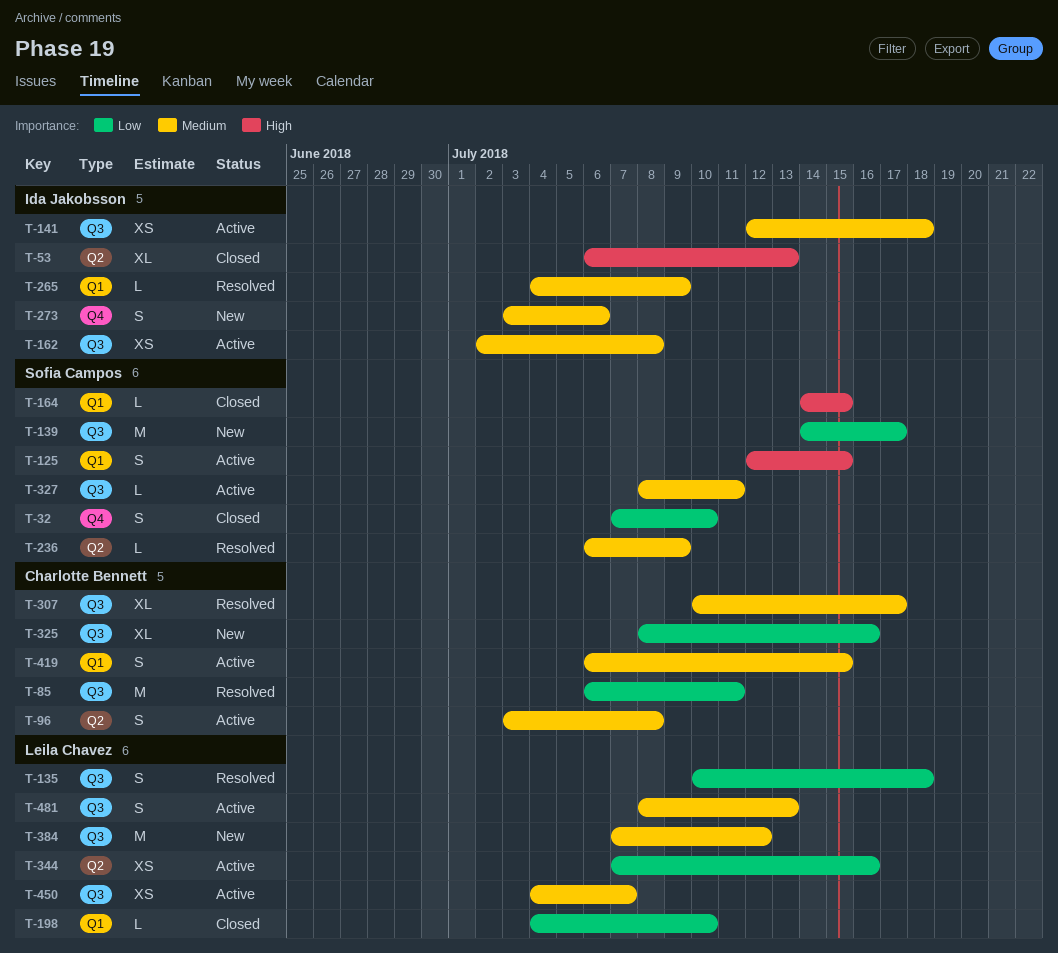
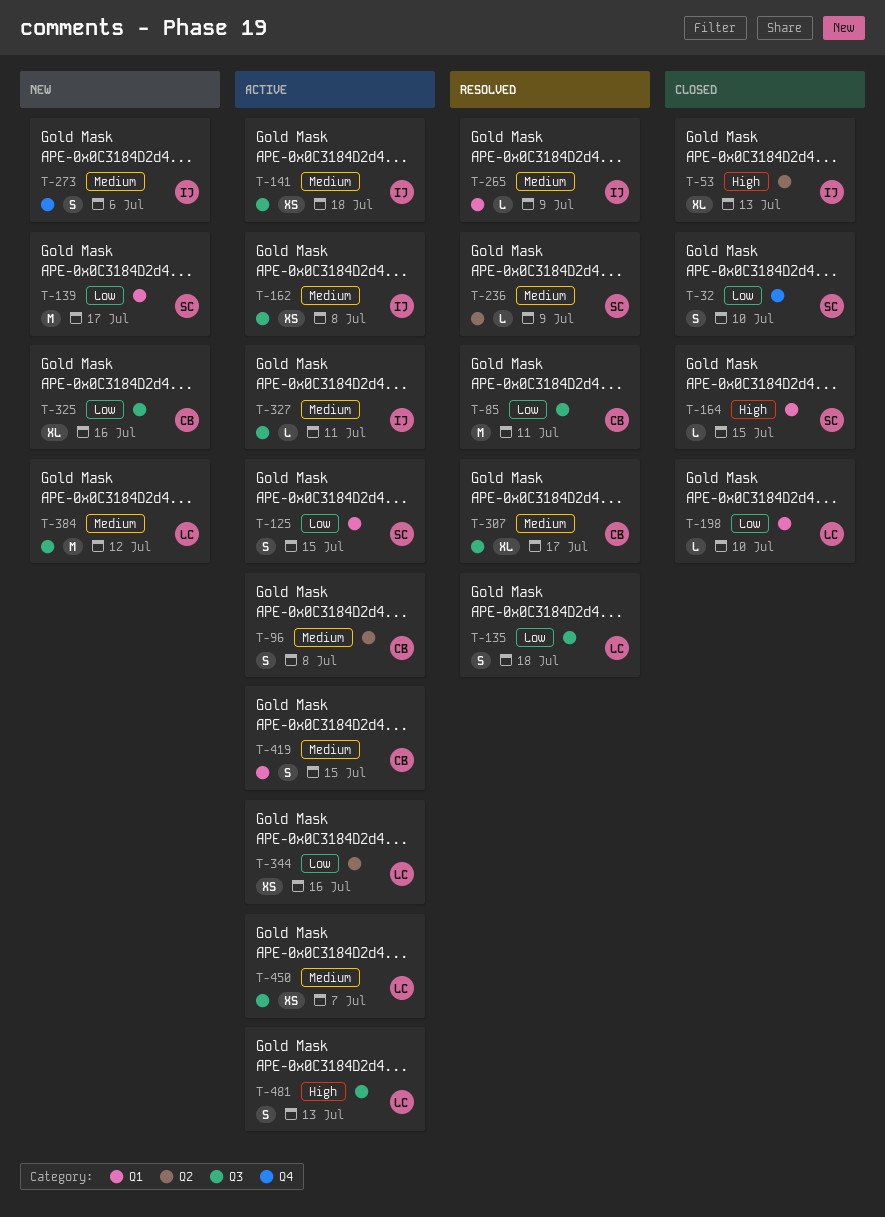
T-125, priority: High -> Low
T-139, label: Q3 -> Q1
T-327, owner: Sofia Campos -> Ida Jakobsson
T-481, priority: Medium -> High

